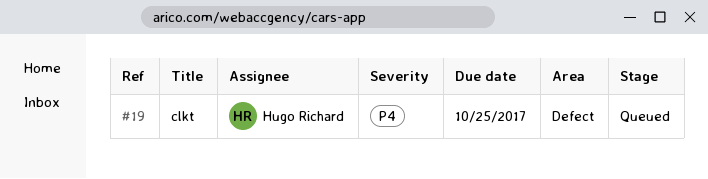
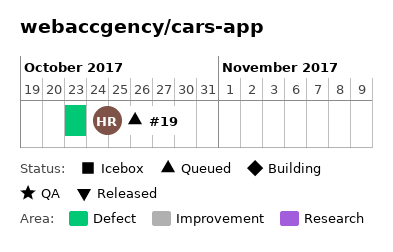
#19, due: Oct 25 -> Oct 23

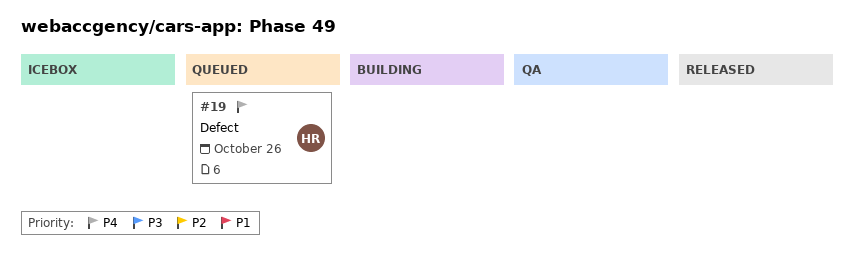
#19, due: Oct 23 -> Oct 26

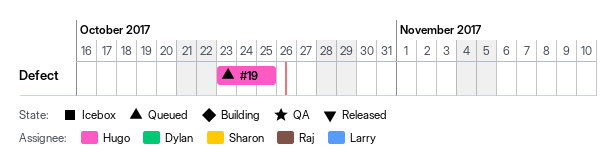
#19, due: Oct 26 -> Oct 25

